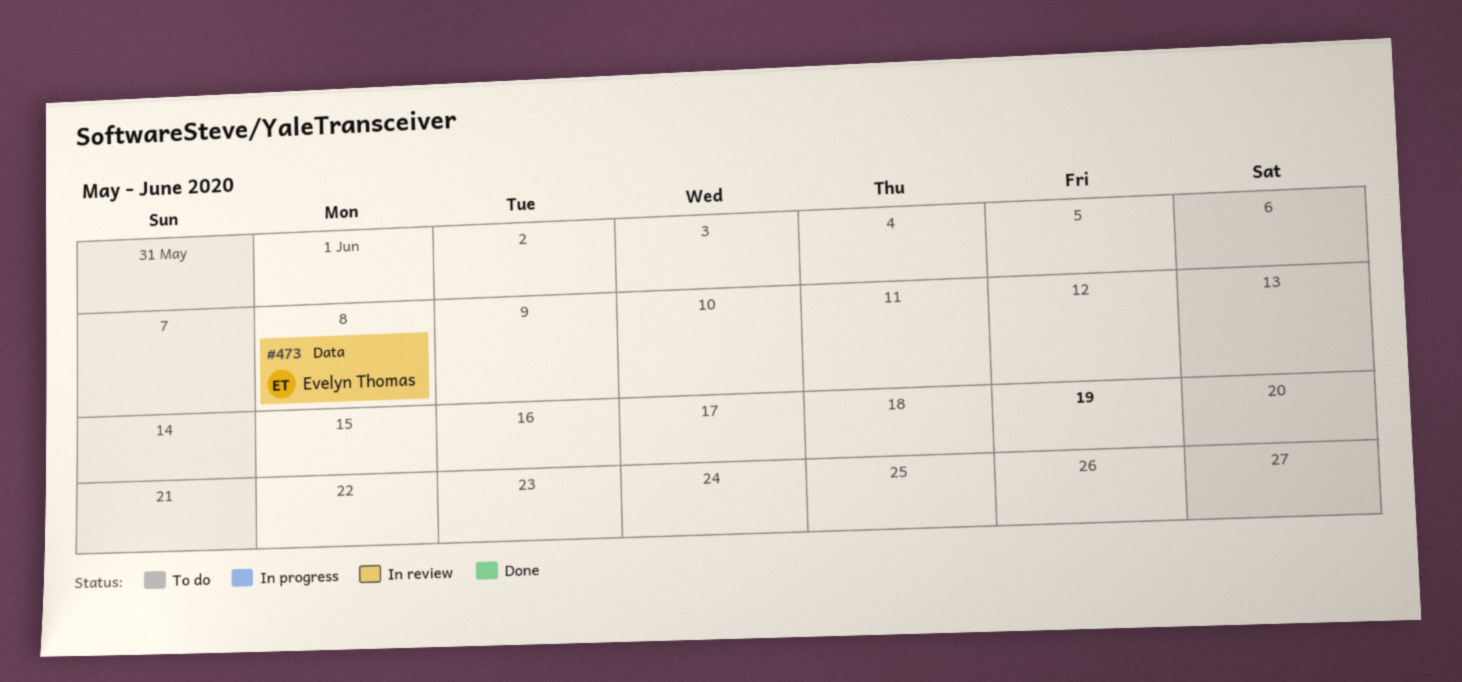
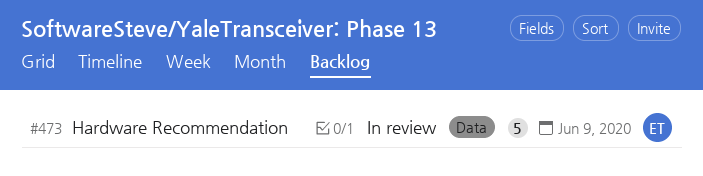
#473, due: Jun 8 -> Jun 9

